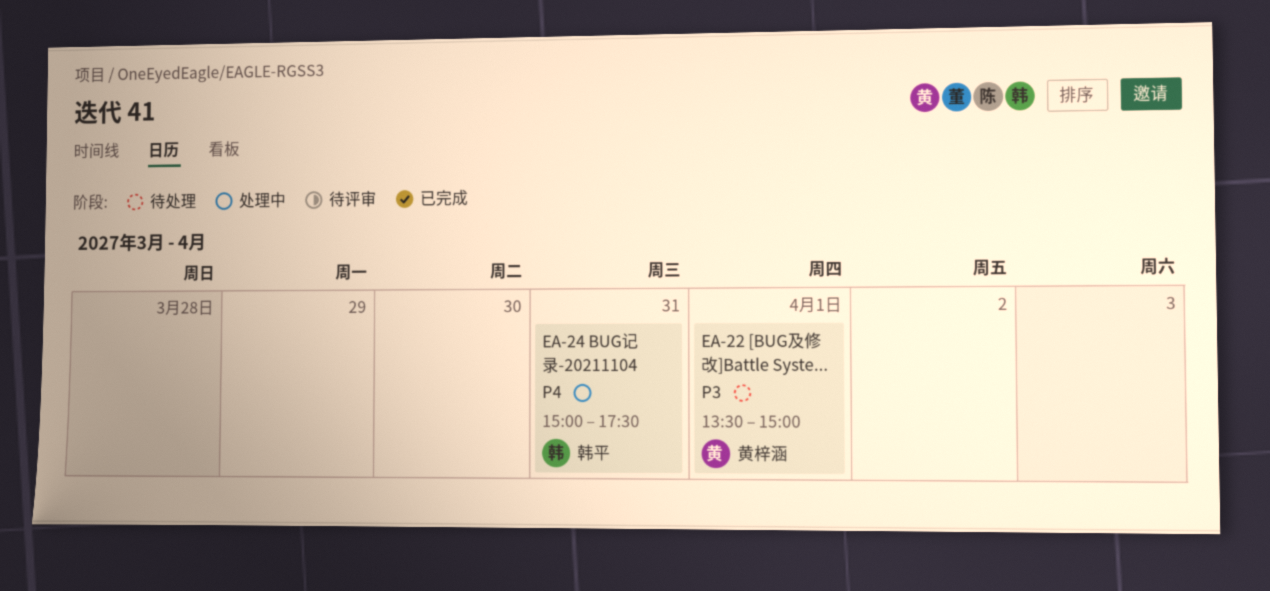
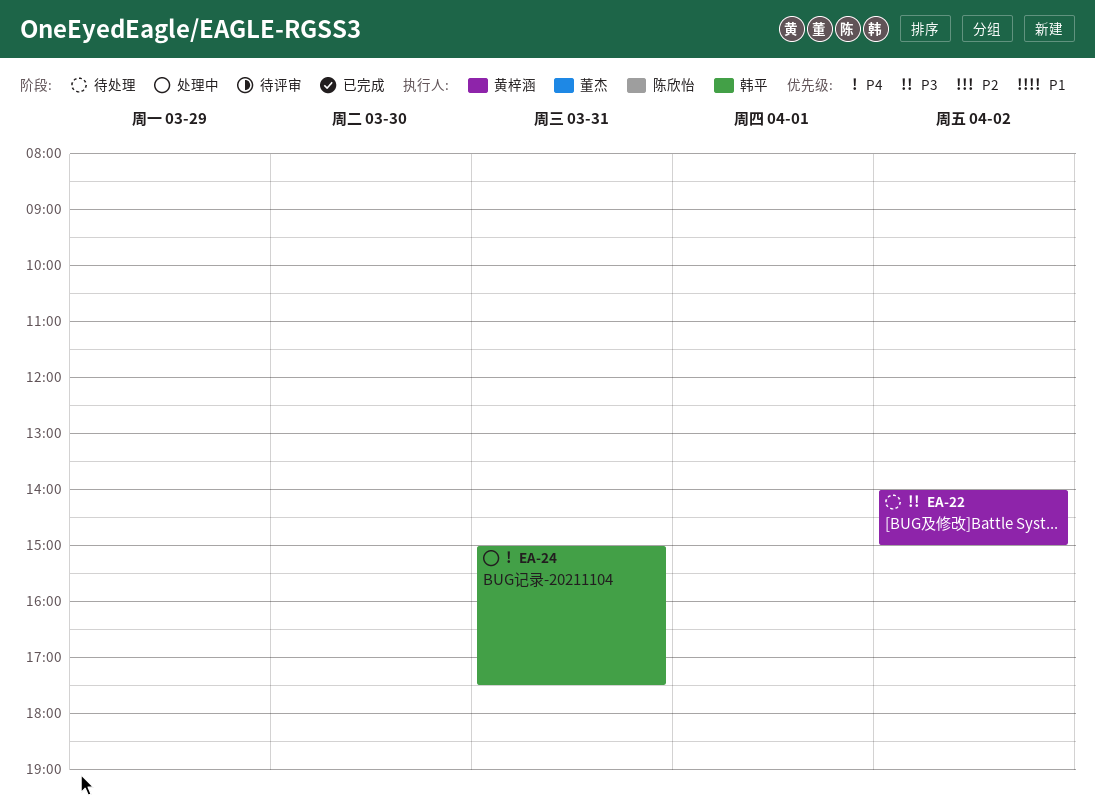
EA-22, day: Apr 1 -> Apr 2
EA-22, begins: 13:30 -> 14:00

